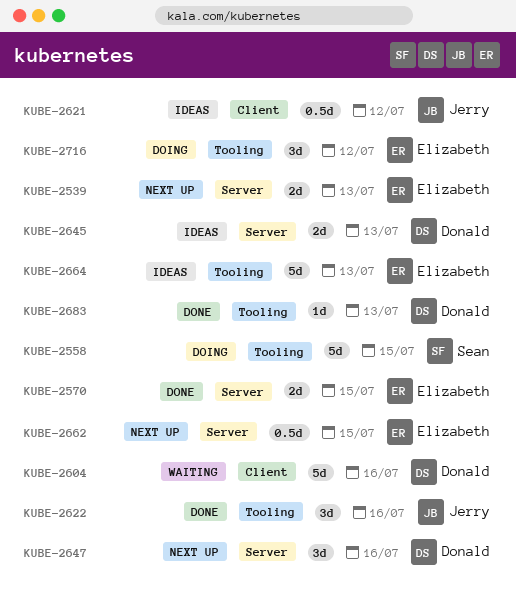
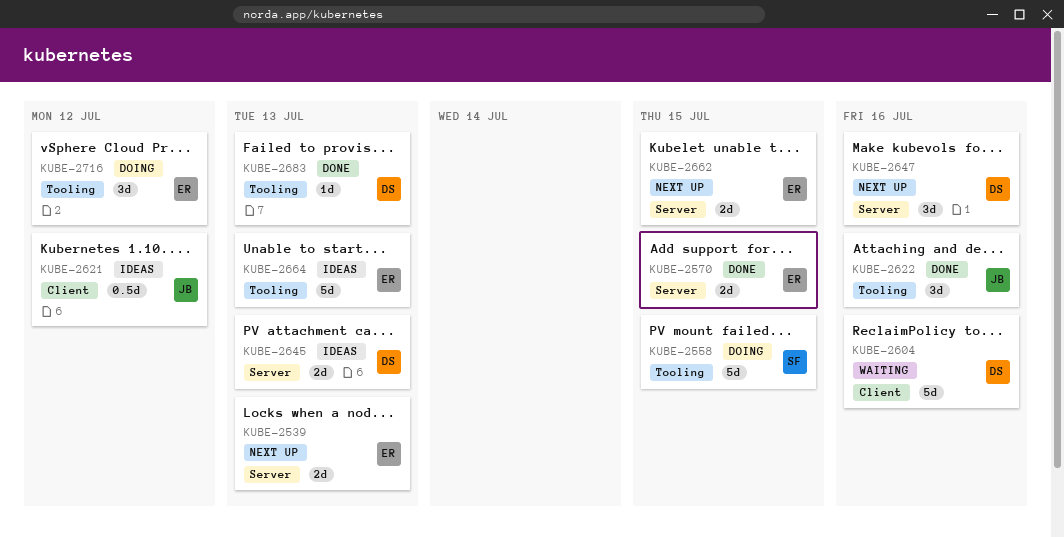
KUBE-2662, estimate: 0.5d -> 2d

